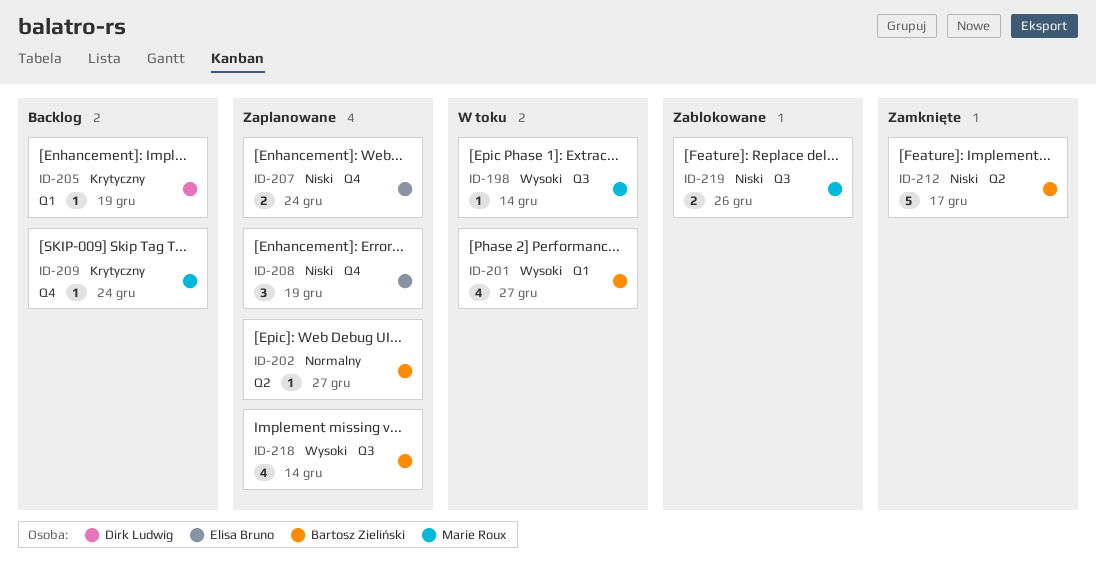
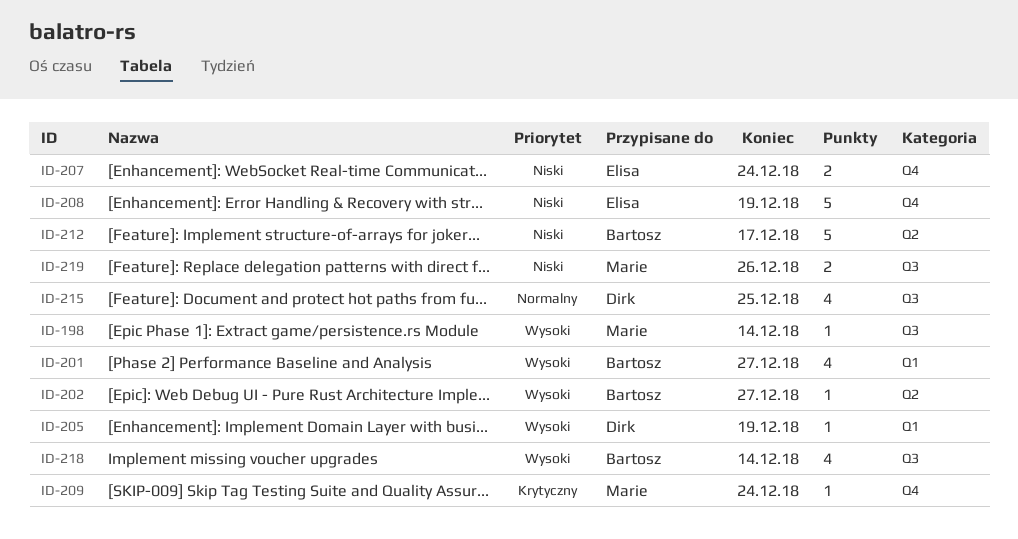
ID-202, priority: Normalny -> Wysoki
ID-205, priority: Krytyczny -> Wysoki
ID-208, estimate: 3 -> 5
ID-215: none -> present

